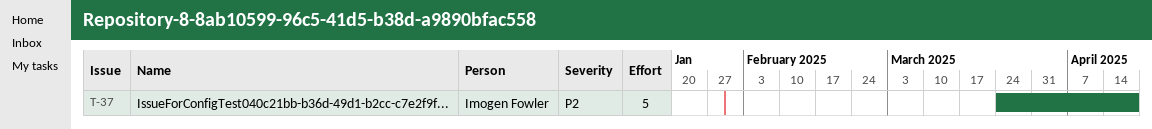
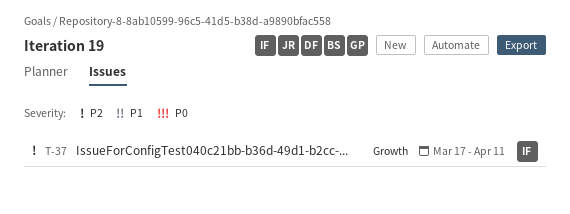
T-37, start: Mar 24 -> Mar 17
T-37, due: Apr 18 -> Apr 11

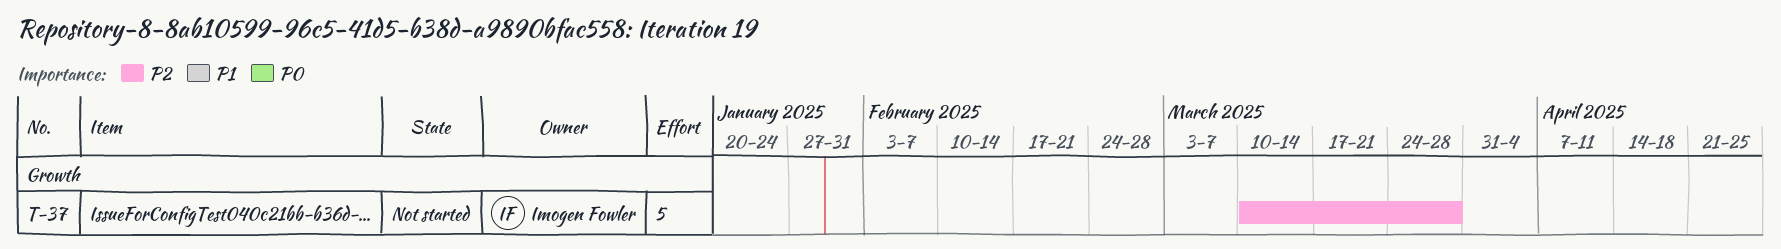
T-37, start: Mar 17 -> Mar 10
T-37, due: Apr 11 -> Mar 28

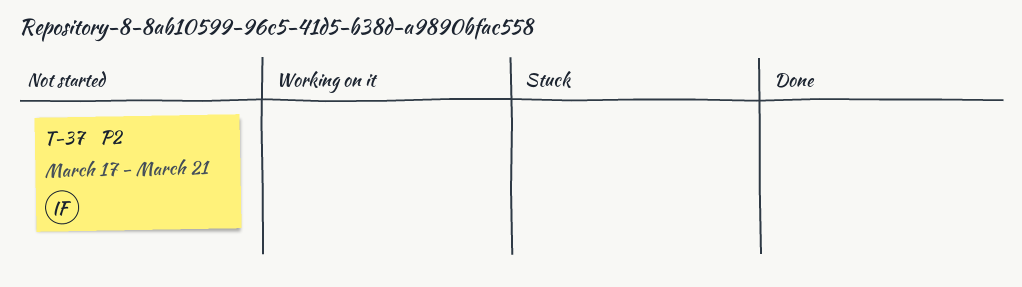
T-37, start: Mar 10 -> Mar 17
T-37, due: Mar 28 -> Mar 21

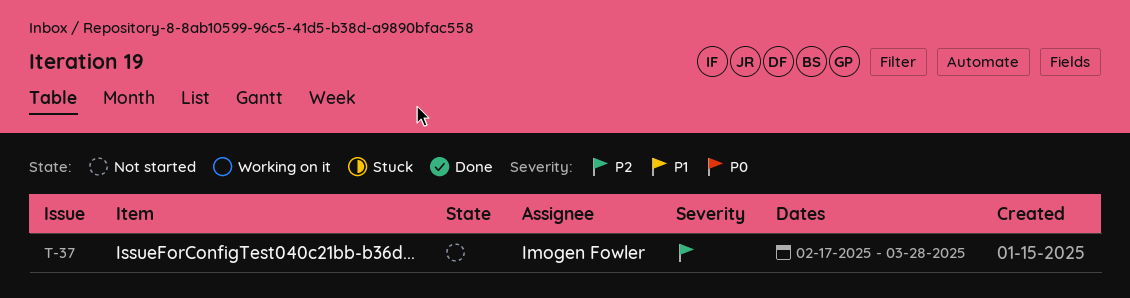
T-37, start: Mar 17 -> Feb 17
T-37, due: Mar 21 -> Mar 28

